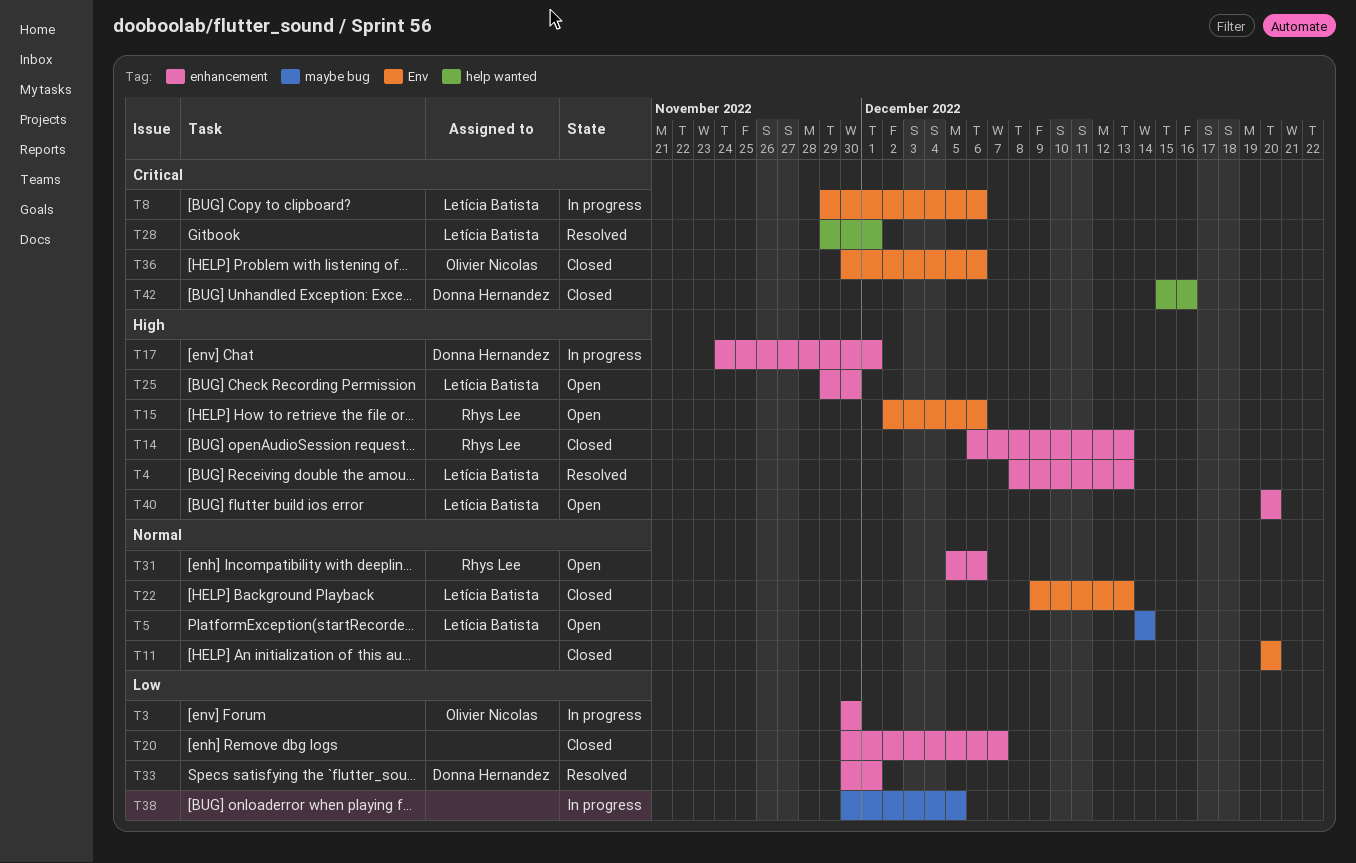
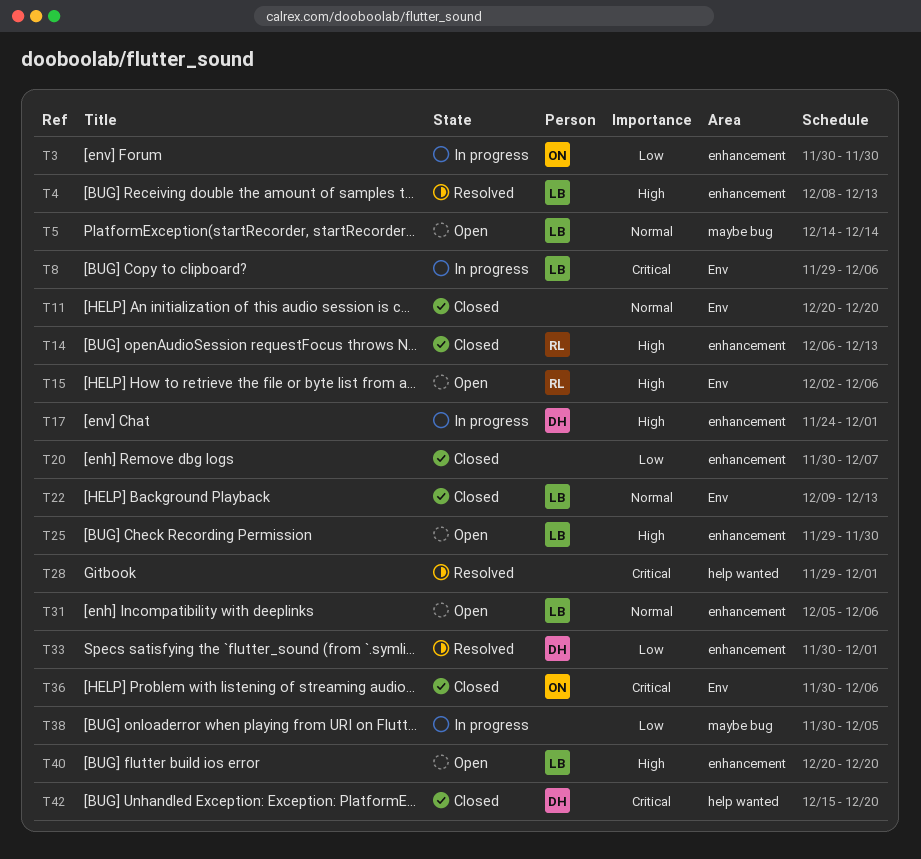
T28, owner: Letícia Batista -> none
T31, owner: Rhys Lee -> Letícia Batista
T42, due: Dec 16 -> Dec 20

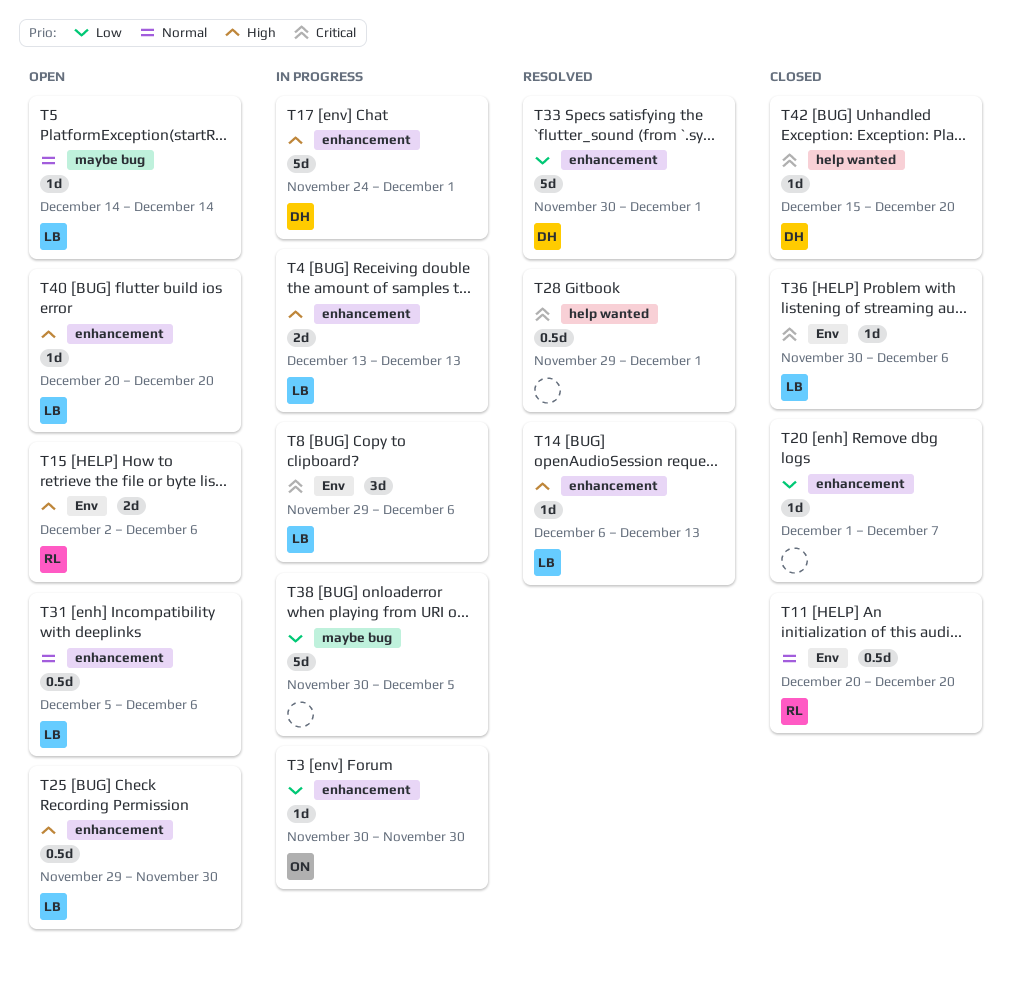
T4, status: Resolved -> In progress
T4, start: Dec 8 -> Dec 13
T11, owner: none -> RL
T14, status: Closed -> Resolved
T14, owner: RL -> LB
T20, start: Nov 30 -> Dec 1
T22: present -> none
T36, owner: ON -> LB

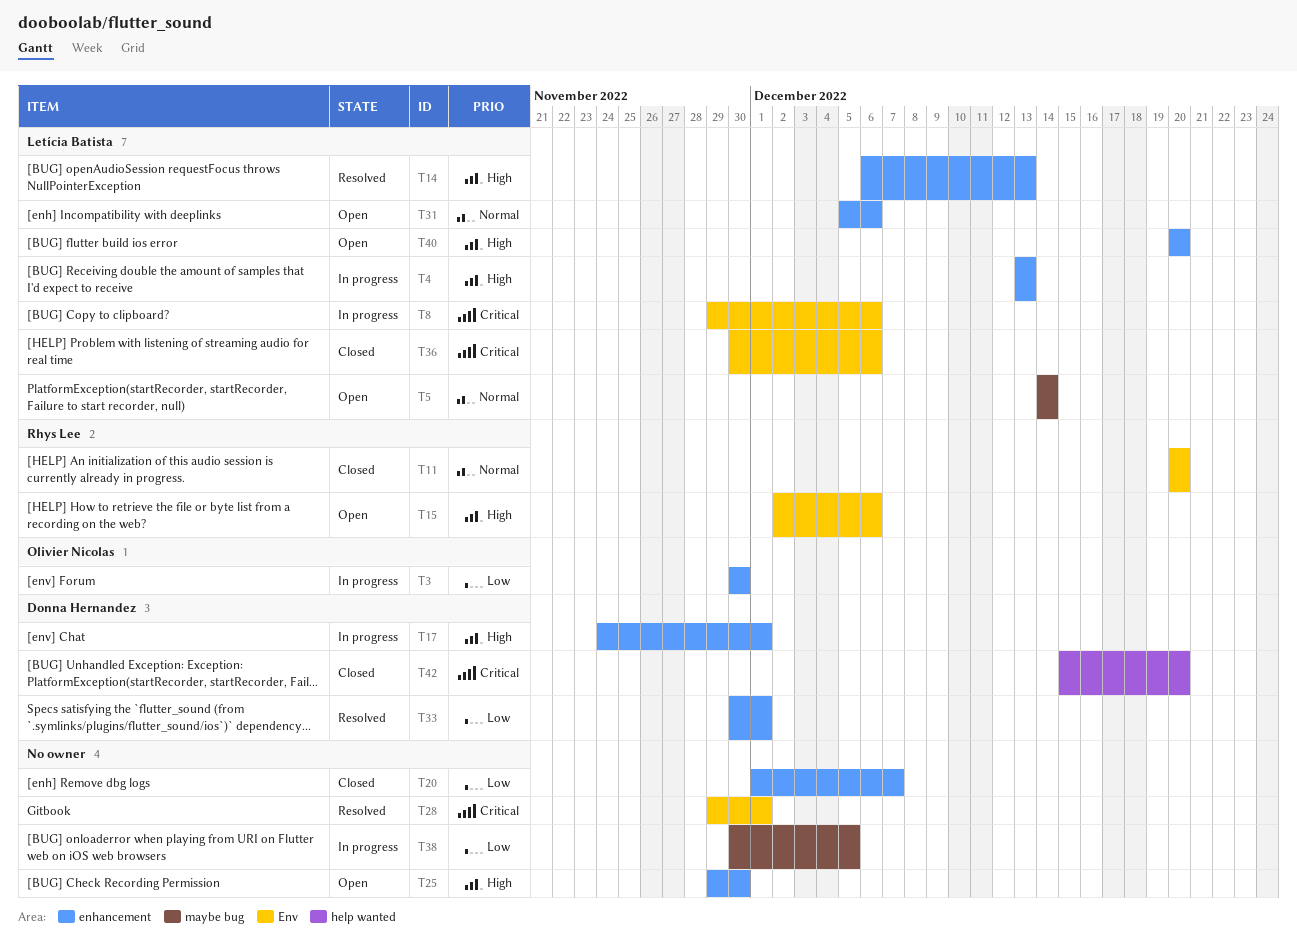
T25, owner: Letícia Batista -> none
T28, label: help wanted -> Env

